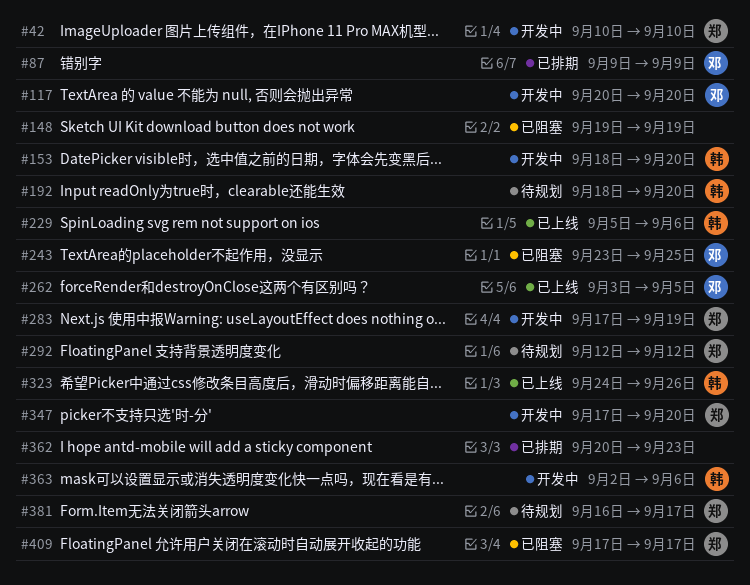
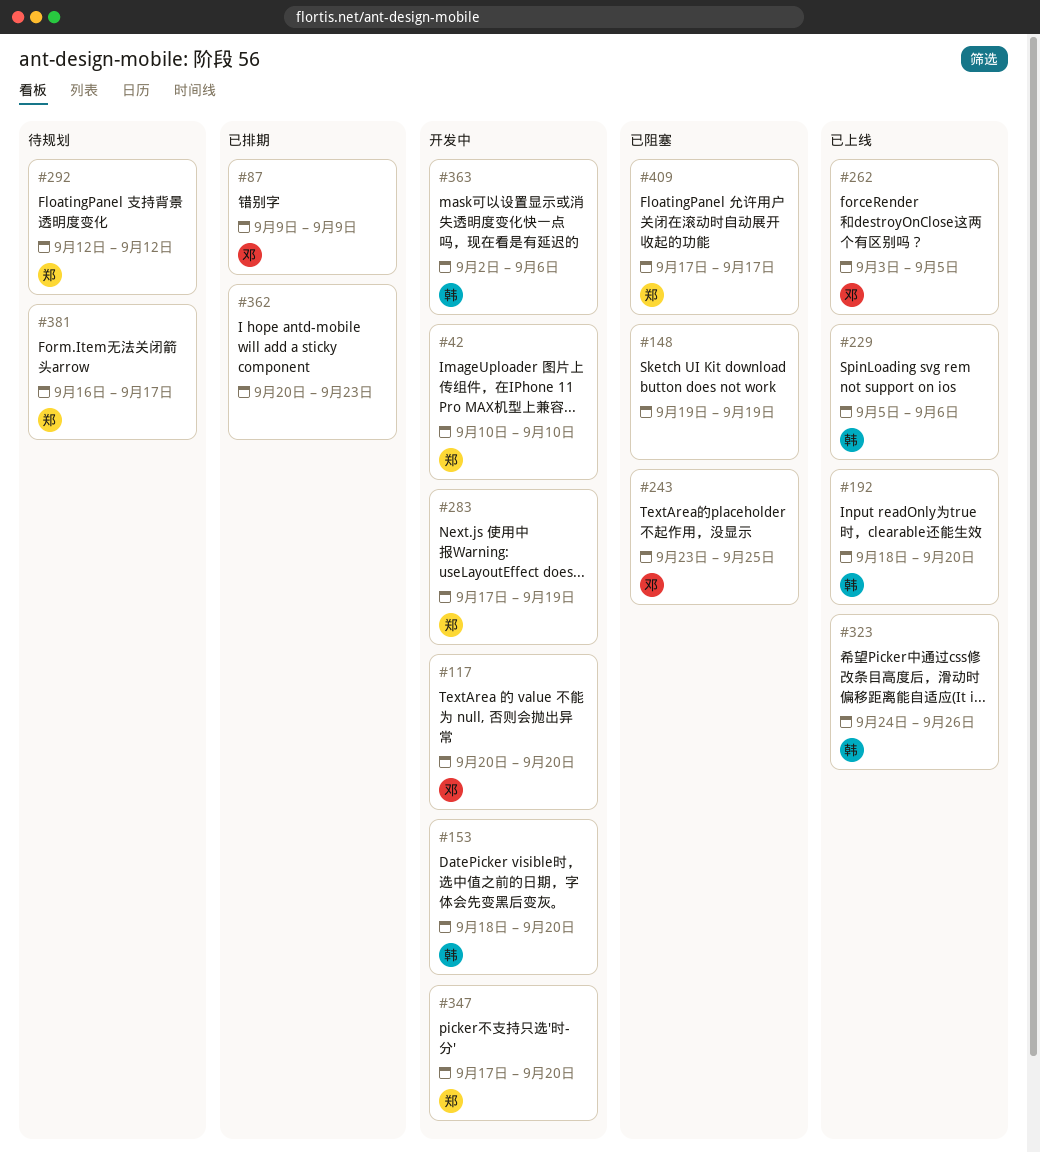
#192, status: 待规划 -> 已上线

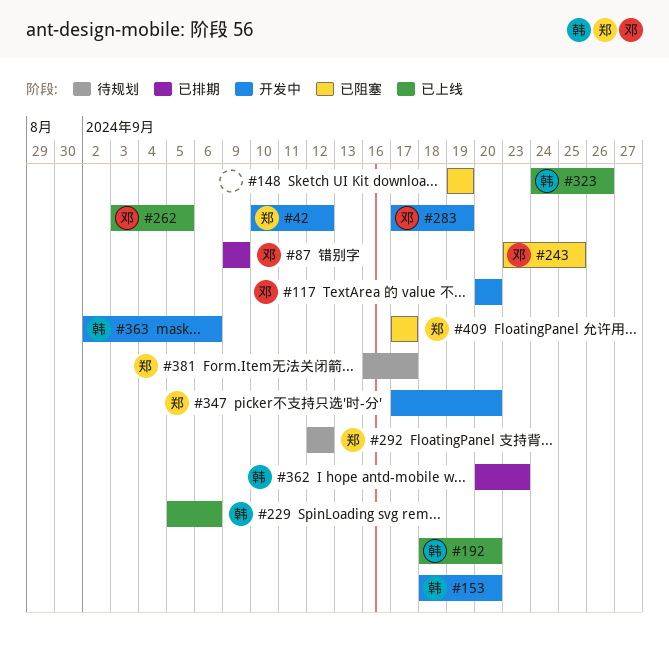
#42, due: Sep 10 -> Sep 12
#283, owner: 郑 -> 邓
#362, owner: none -> 韩

